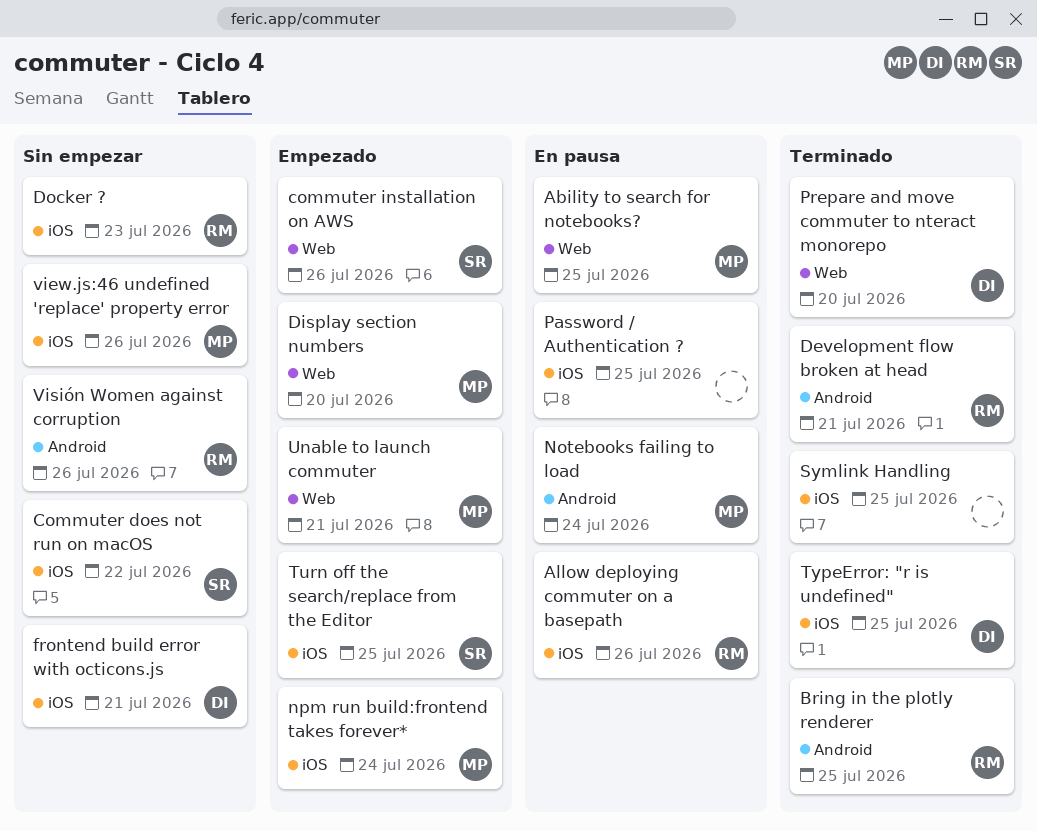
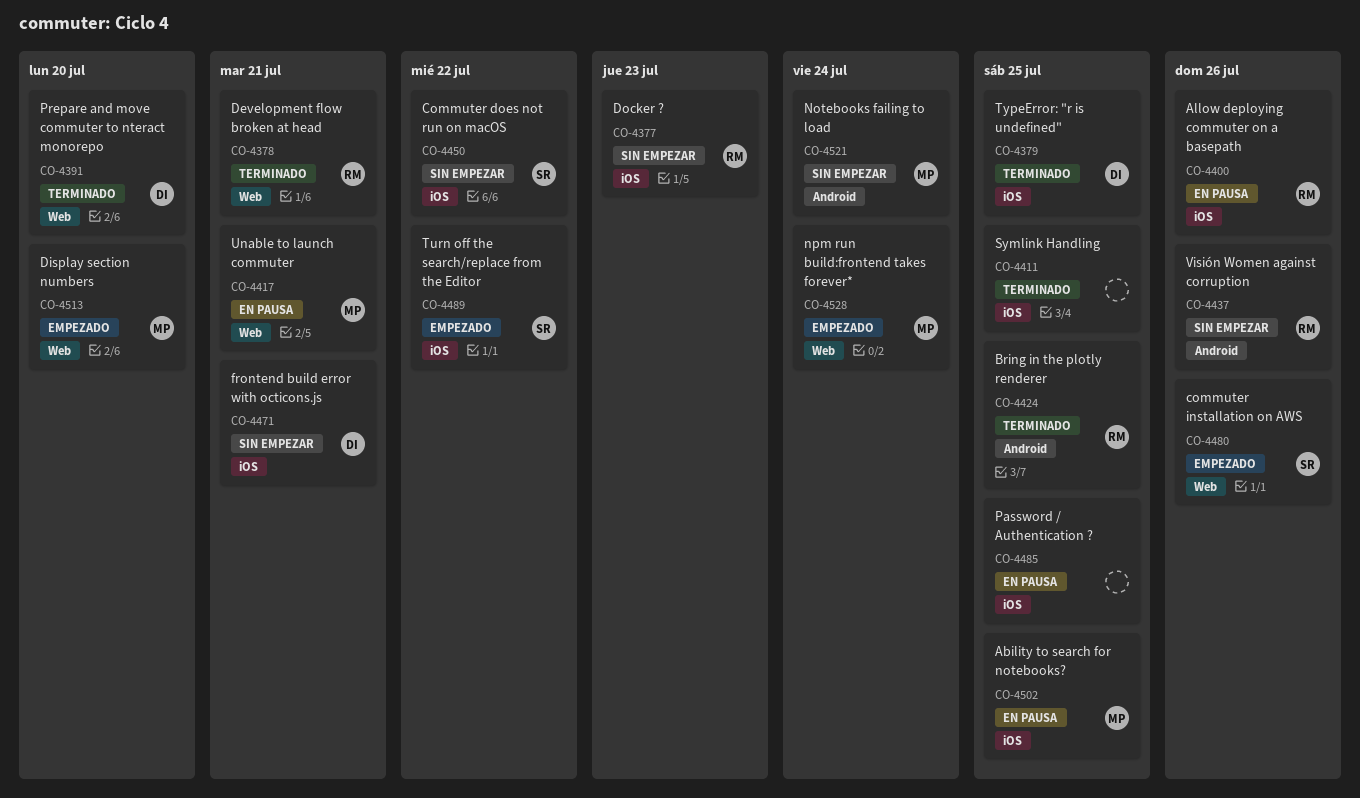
Ability to search for notebooks?, label: Web -> iOS
Development flow broken at head, label: Android -> Web
Notebooks failing to load, status: En pausa -> Sin empezar
npm run build:frontend takes forever*, label: iOS -> Web
Turn off the search/replace from the Editor, due: Jul 25 -> Jul 22
Unable to launch commuter, status: Empezado -> En pausa
view.js:46 undefined 'replace' property error: present -> none

